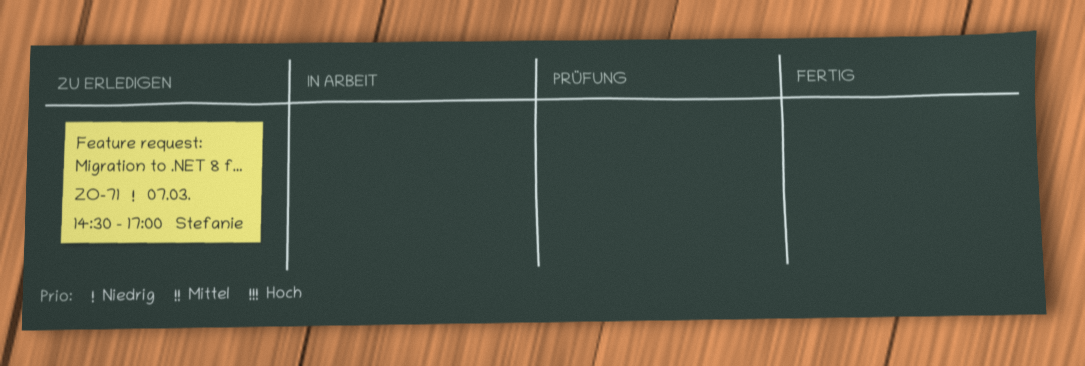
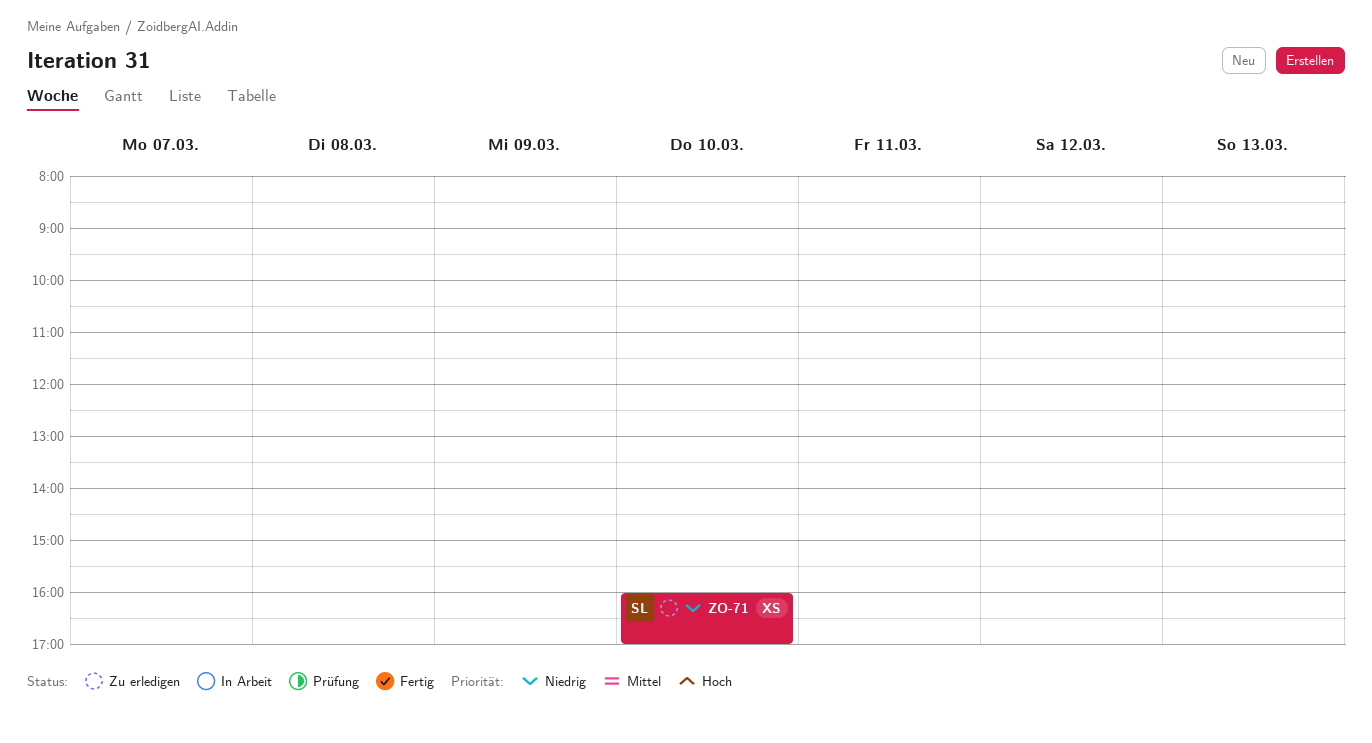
ZO-71, day: Mar 7 -> Mar 10
ZO-71, begins: 14:30 -> 16:00

